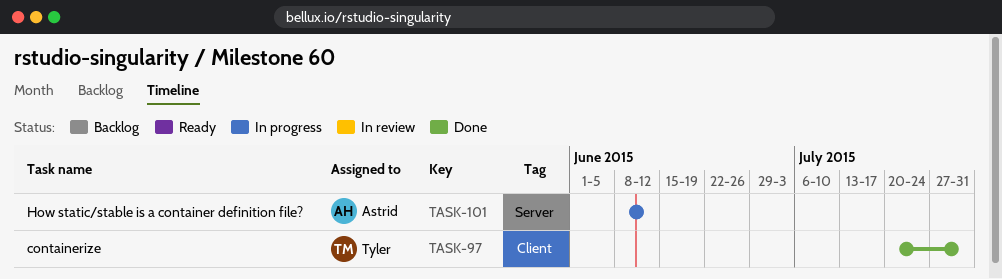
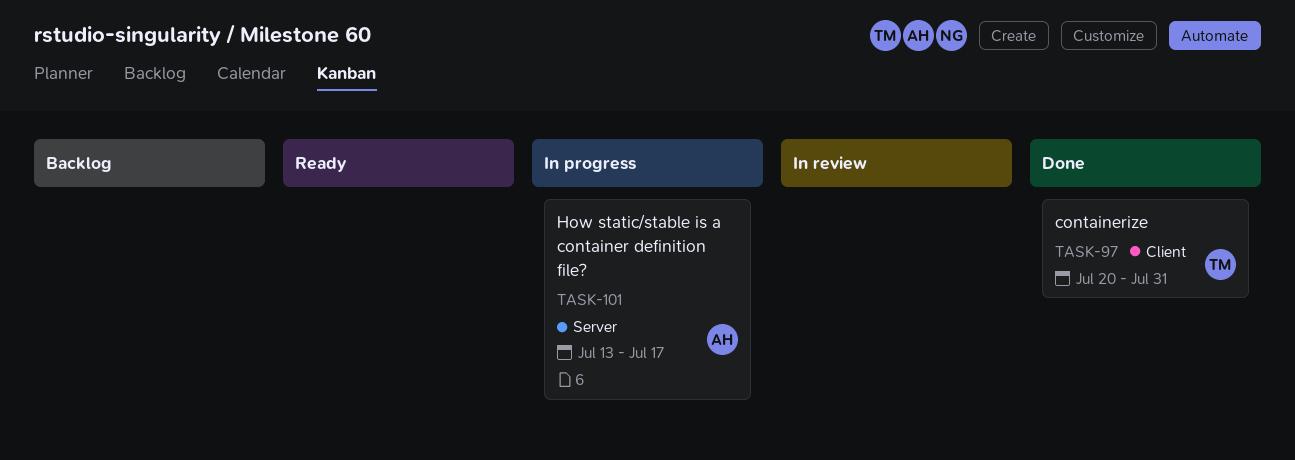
TASK-101, start: Jun 8 -> Jul 13
TASK-101, due: Jun 12 -> Jul 17

